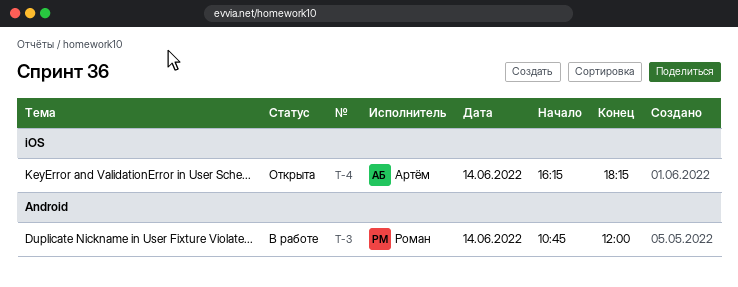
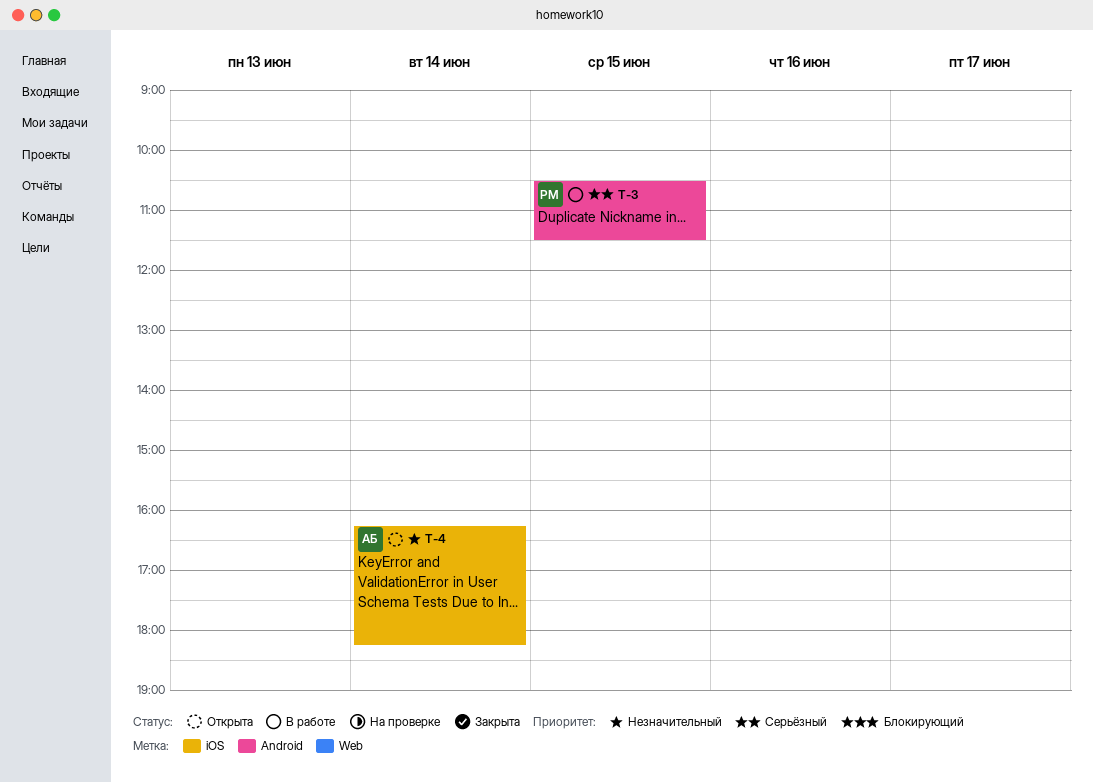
T-3, day: Jun 14 -> Jun 15
T-3, begins: 10:45 -> 10:30
T-3, ends: 12:00 -> 11:30

